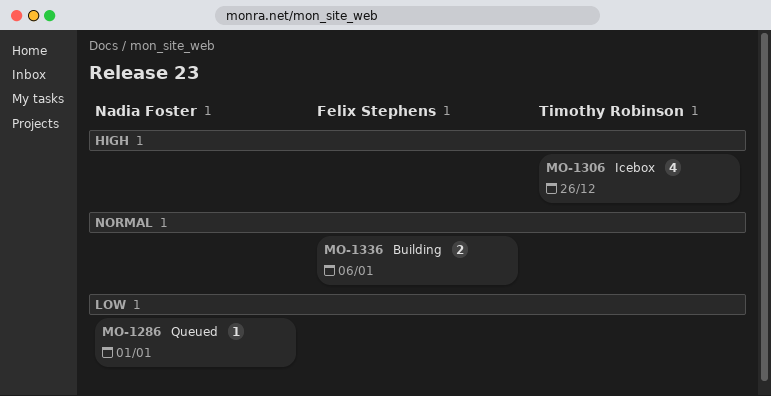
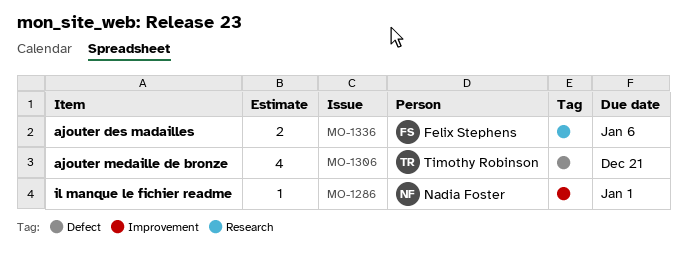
MO-1306, due: Dec 26 -> Dec 21

